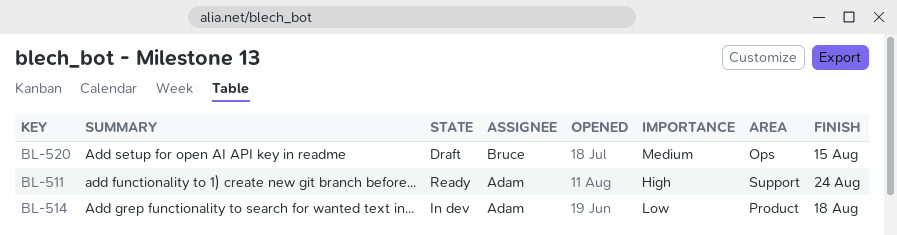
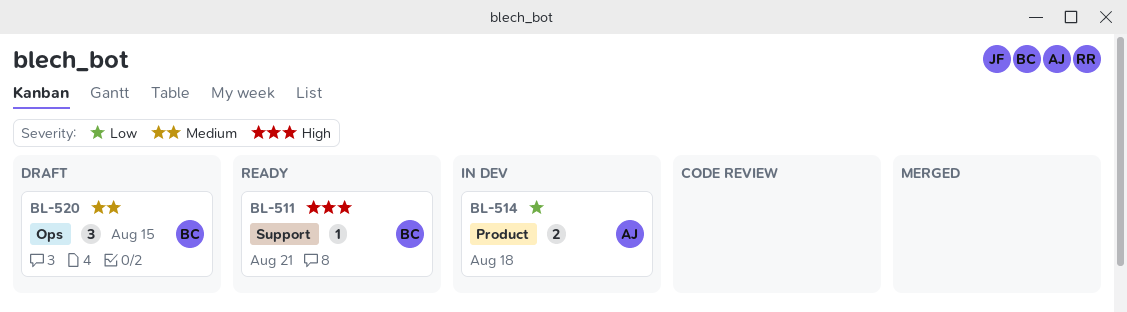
BL-511, owner: Adam -> Bruce
BL-511, due: Aug 24 -> Aug 21

